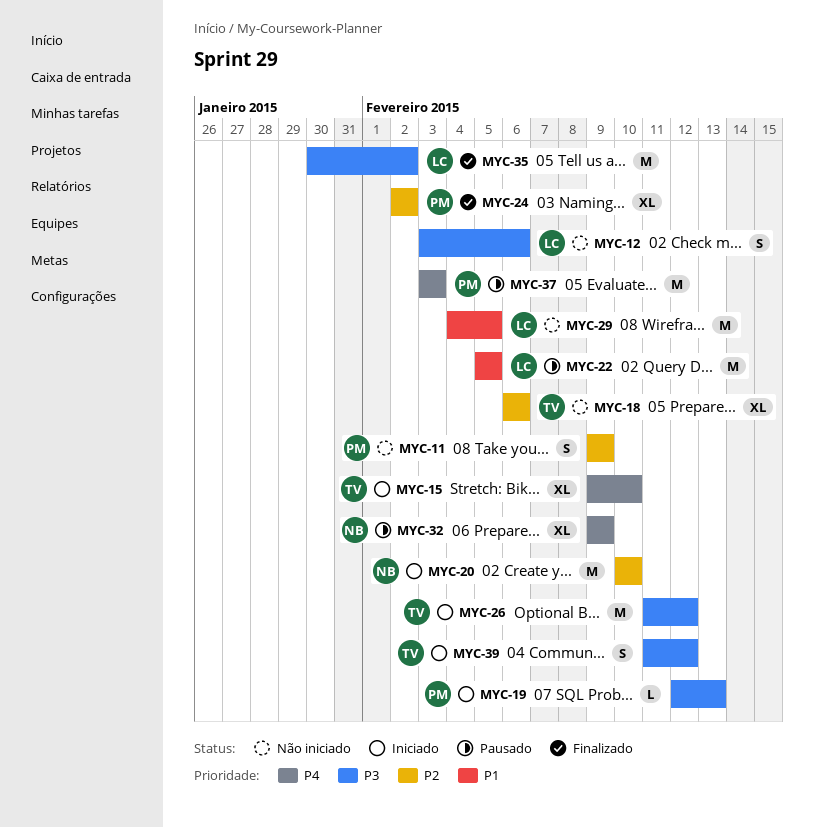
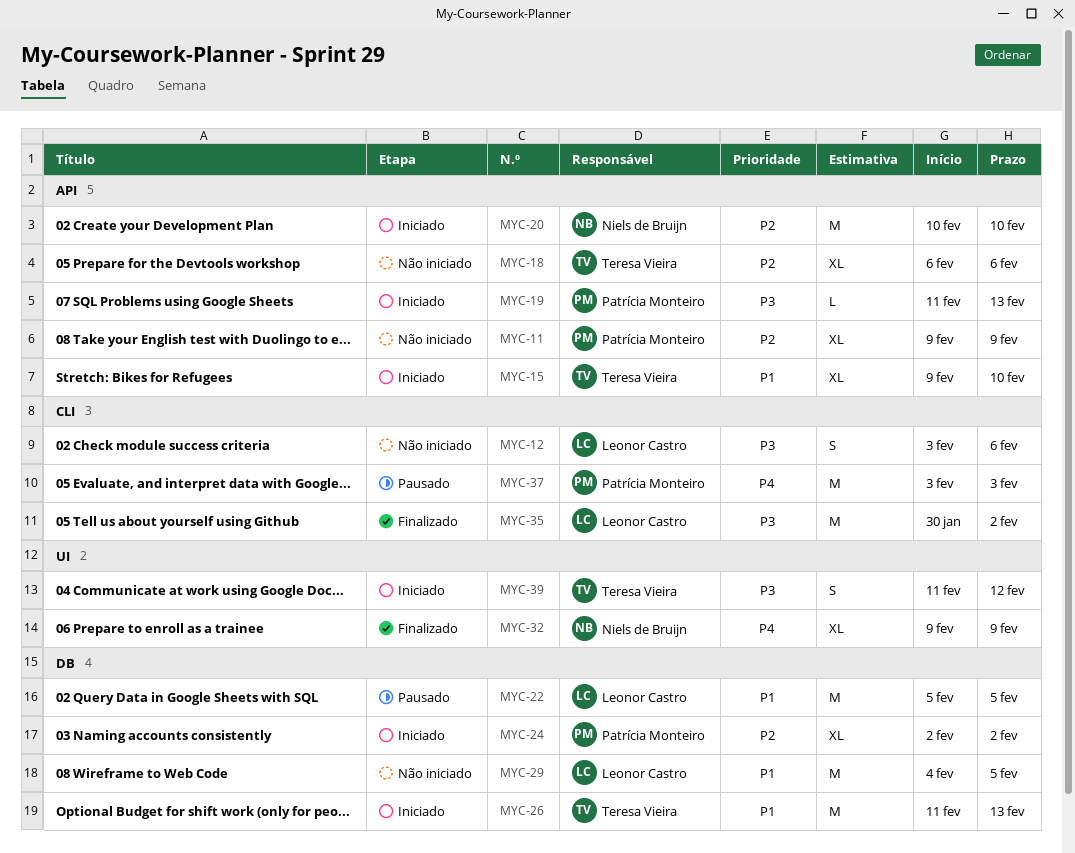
MYC-11, estimate: S -> XL
MYC-15, priority: P4 -> P1
MYC-19, start: Feb 12 -> Feb 11
MYC-24, status: Finalizado -> Iniciado
MYC-26, priority: P3 -> P1
MYC-26, due: Feb 12 -> Feb 13
MYC-32, status: Pausado -> Finalizado

